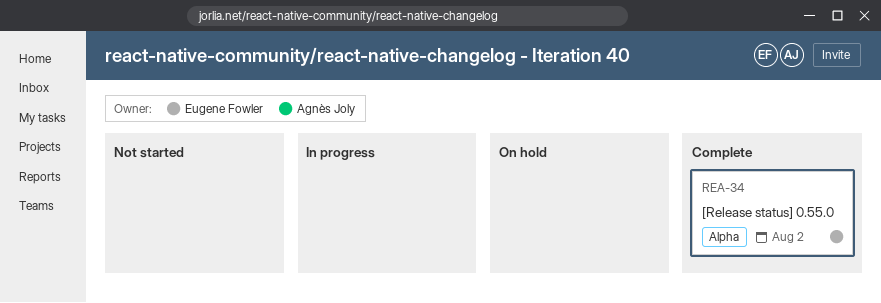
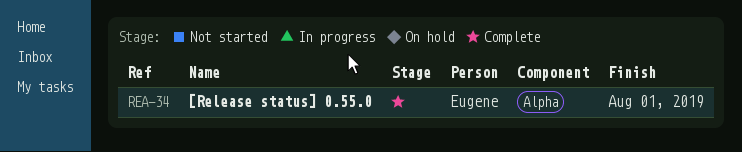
REA-34, due: Aug 2 -> Aug 1

